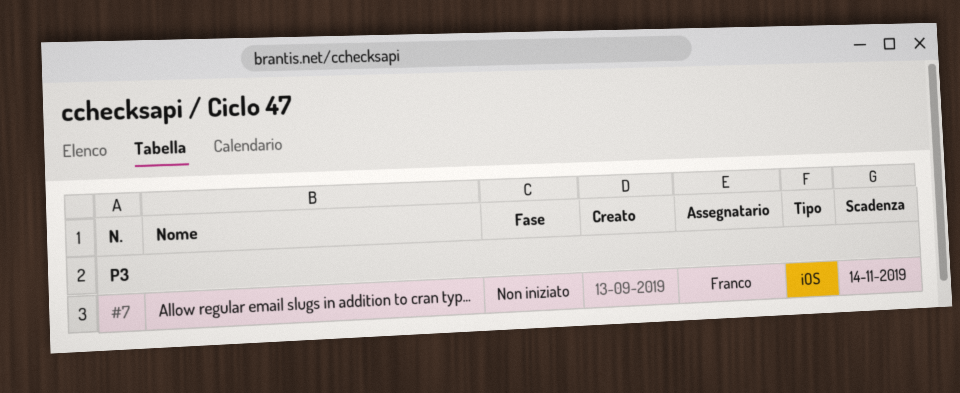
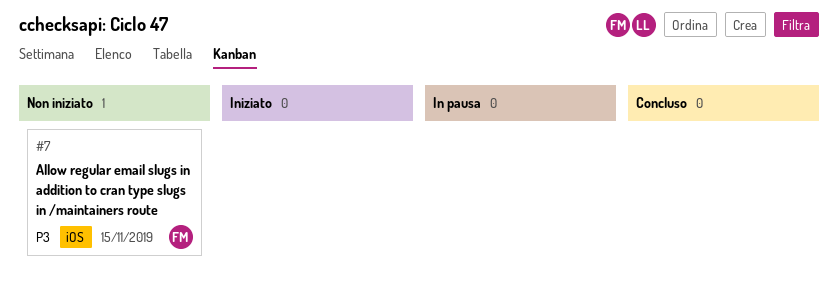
#7, due: Nov 14 -> Nov 15

